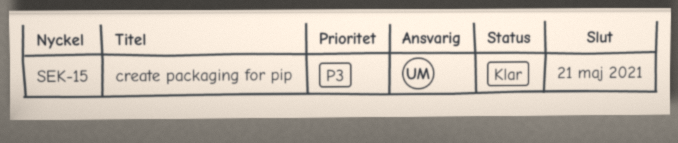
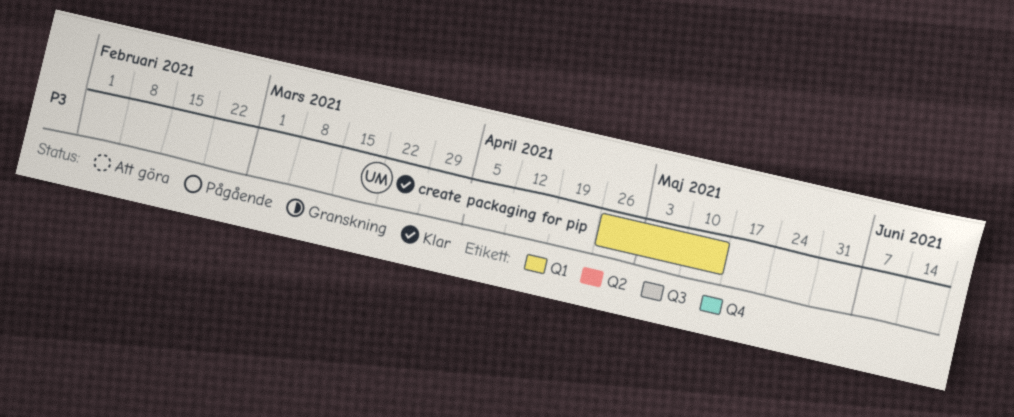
create packaging for pip, due: May 21 -> May 14

